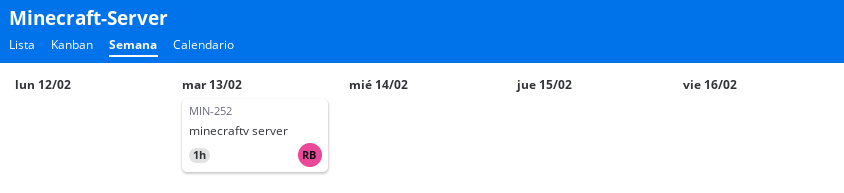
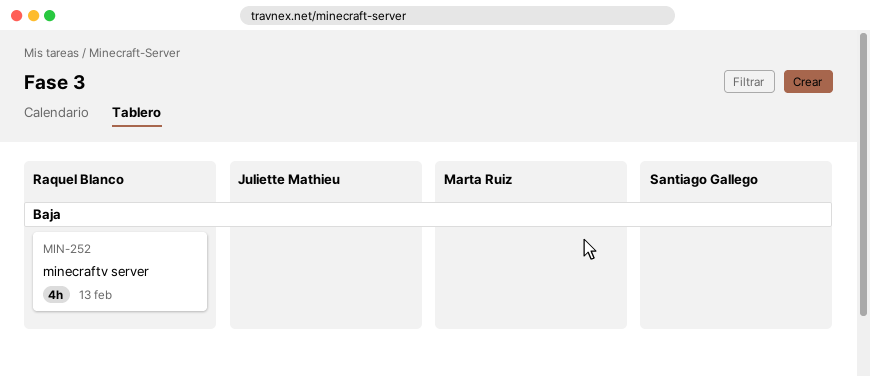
MIN-252, estimate: 1h -> 4h

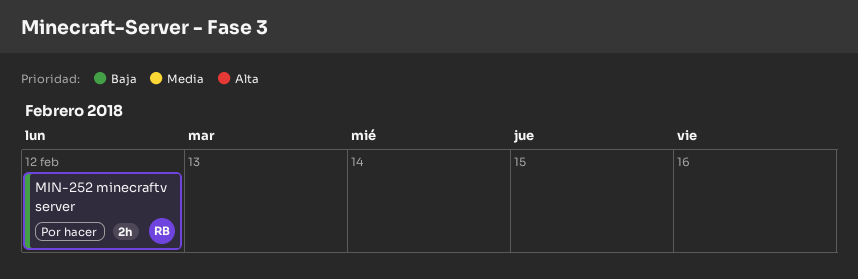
MIN-252, estimate: 4h -> 2h
MIN-252, due: Feb 13 -> Feb 12

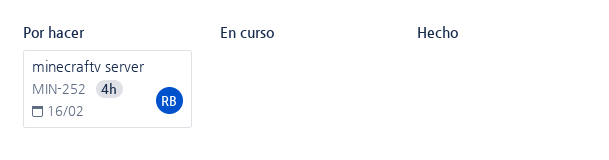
MIN-252, estimate: 2h -> 4h
MIN-252, due: Feb 12 -> Feb 16

